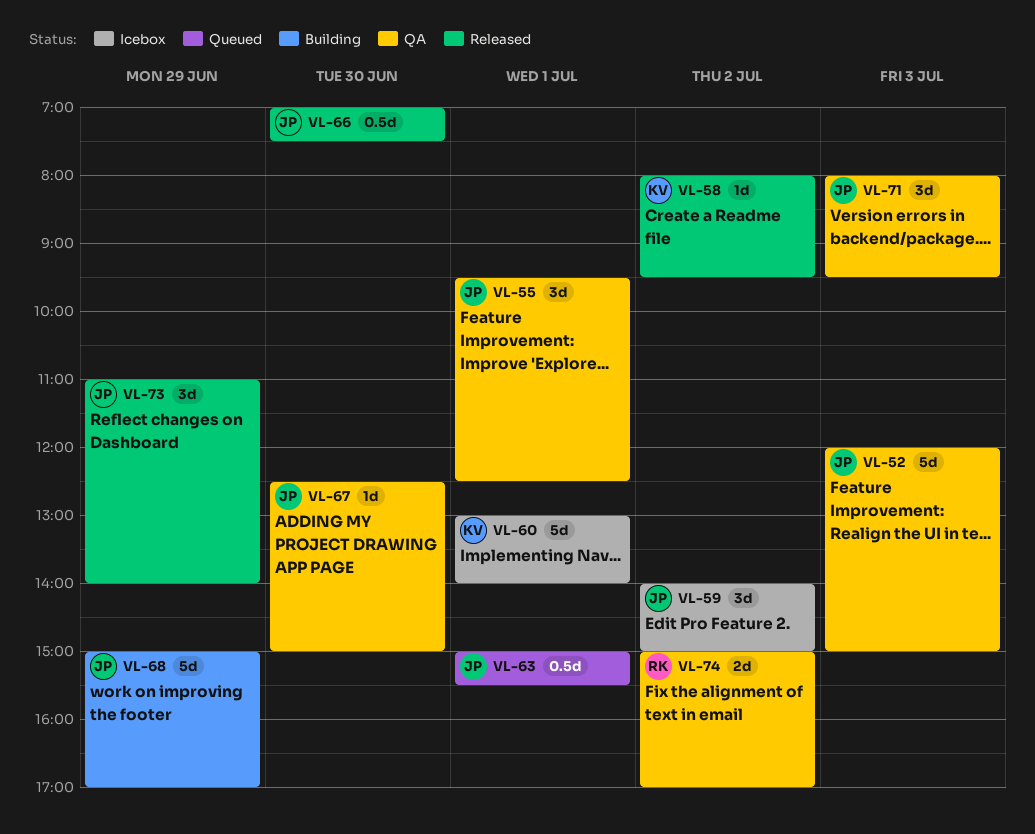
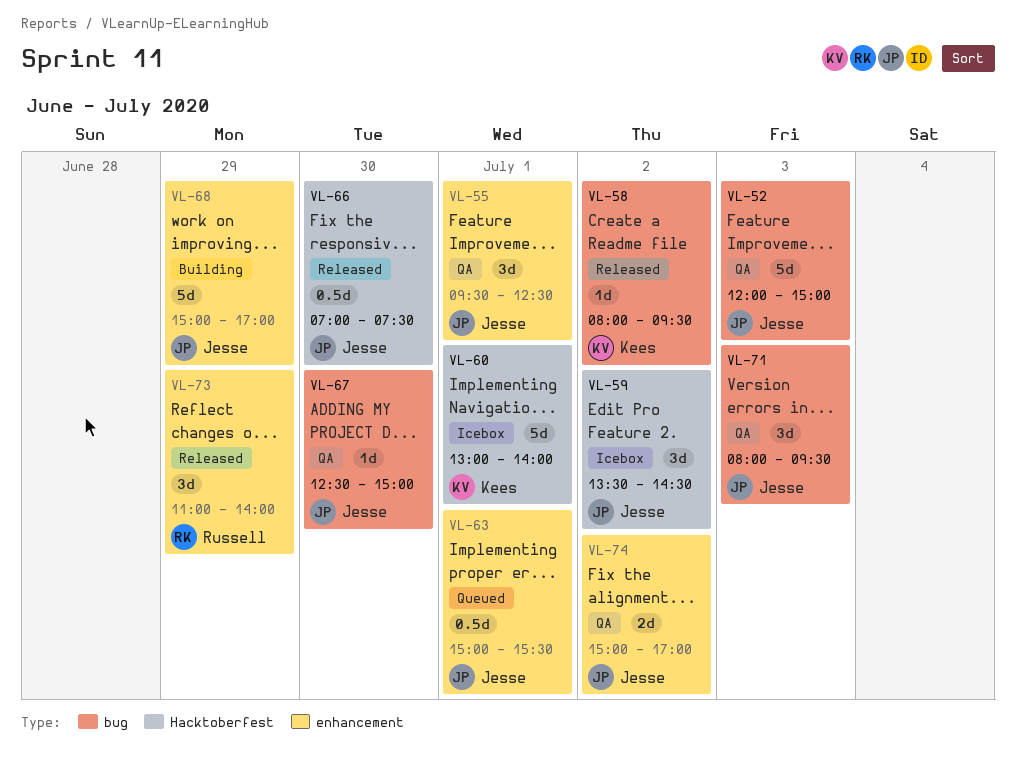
VL-59, begins: 14:00 -> 13:30
VL-59, ends: 15:00 -> 14:30
VL-73, owner: Jesse -> Russell
VL-74, owner: Russell -> Jesse

